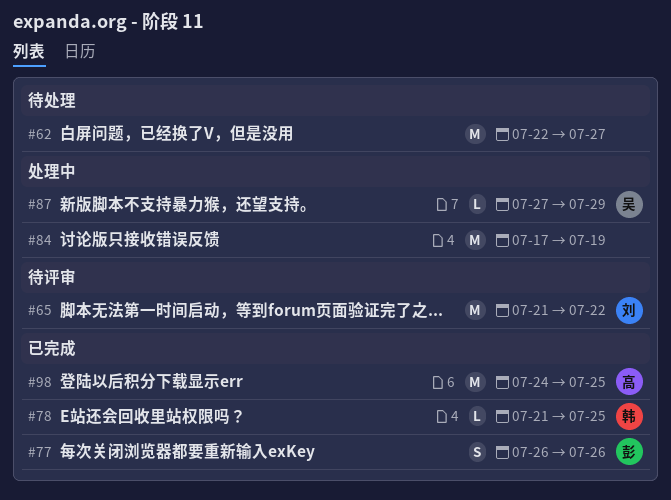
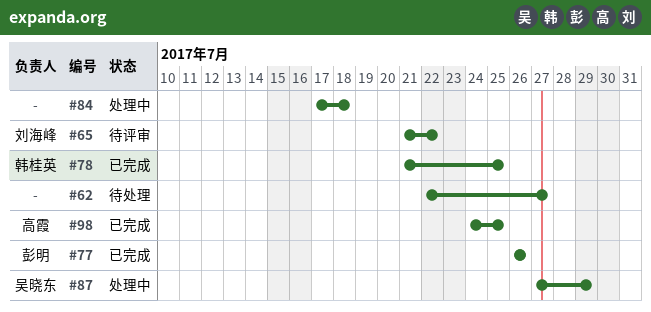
#84, due: Jul 19 -> Jul 18

